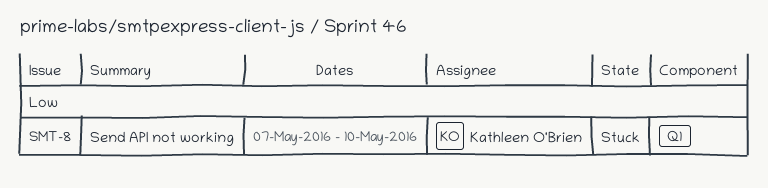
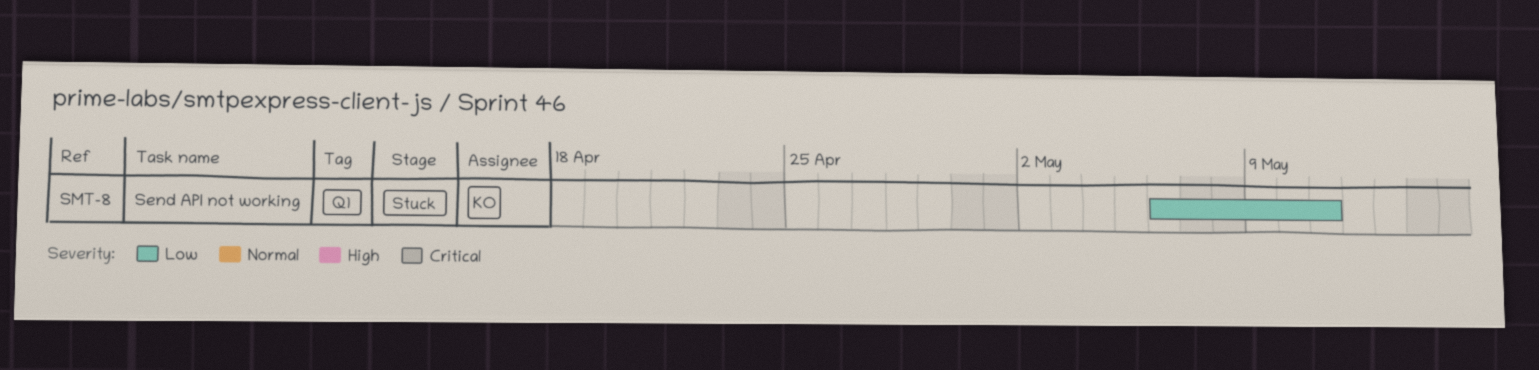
SMT-8, start: May 7 -> May 6
SMT-8, due: May 10 -> May 11

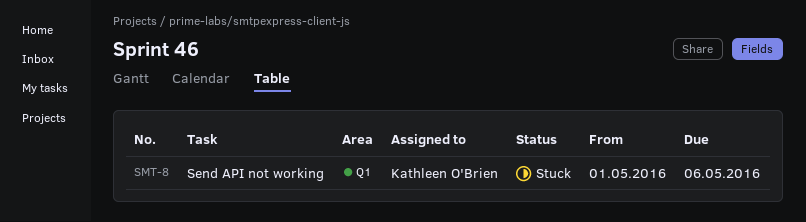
SMT-8, start: May 6 -> May 1
SMT-8, due: May 11 -> May 6

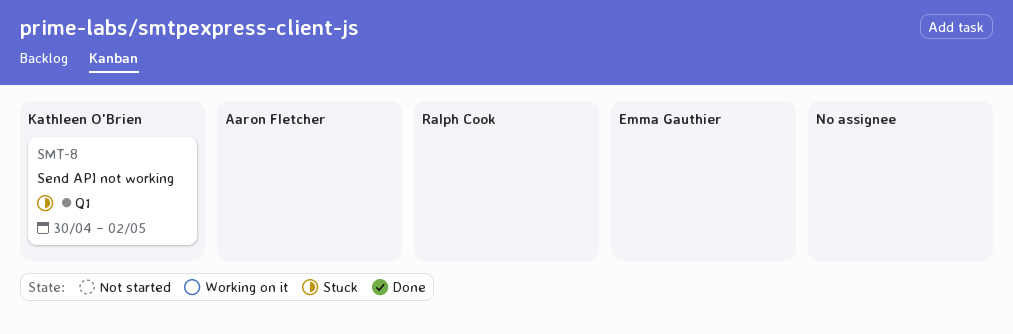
SMT-8, start: May 1 -> Apr 30
SMT-8, due: May 6 -> May 2

